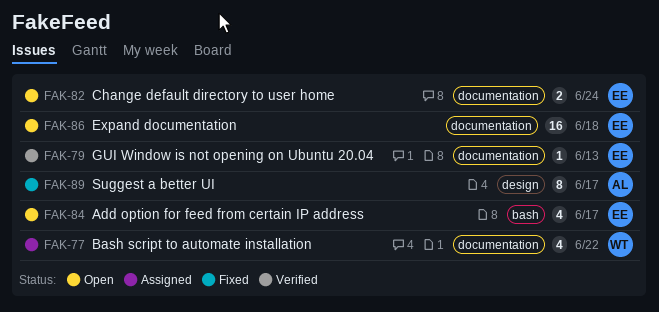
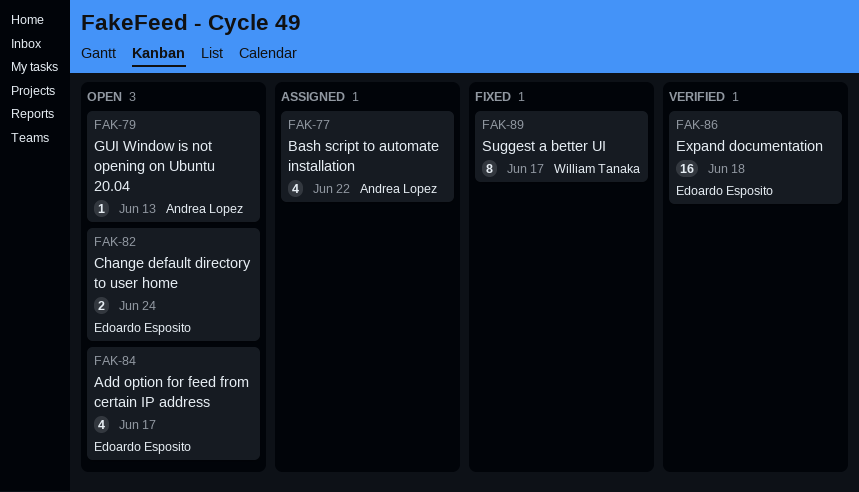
FAK-77, owner: William Tanaka -> Andrea Lopez
FAK-79, status: Verified -> Open
FAK-79, owner: Edoardo Esposito -> Andrea Lopez
FAK-86, status: Open -> Verified
FAK-89, owner: Andrea Lopez -> William Tanaka

